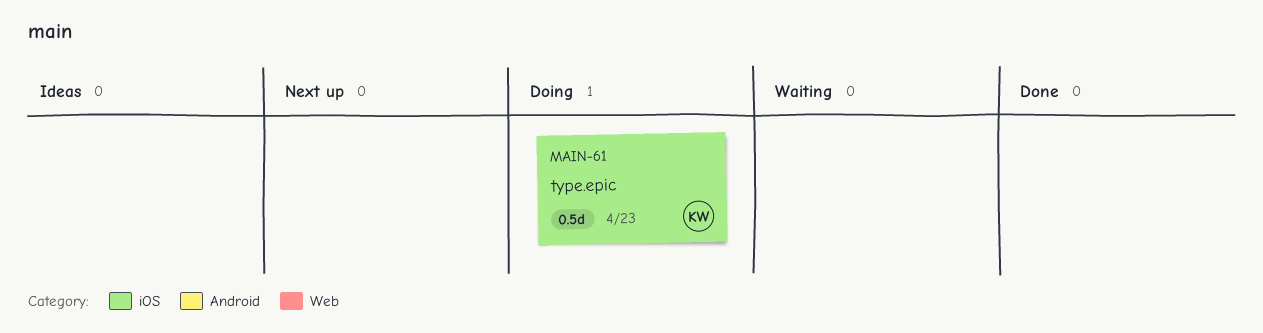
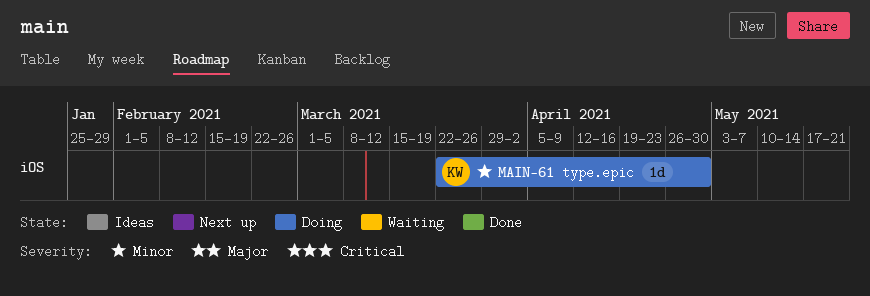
MAIN-61, estimate: 0.5d -> 1d
MAIN-61, due: Apr 23 -> Apr 30

